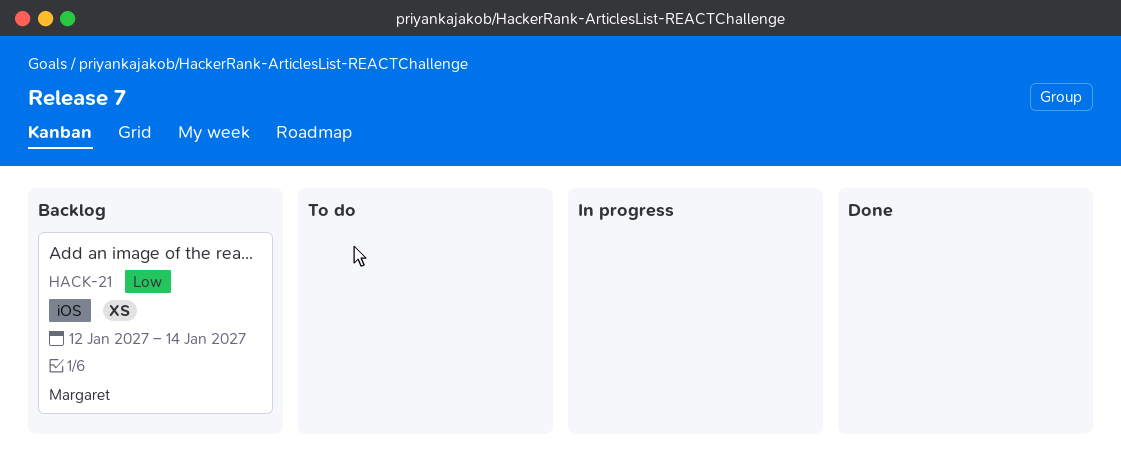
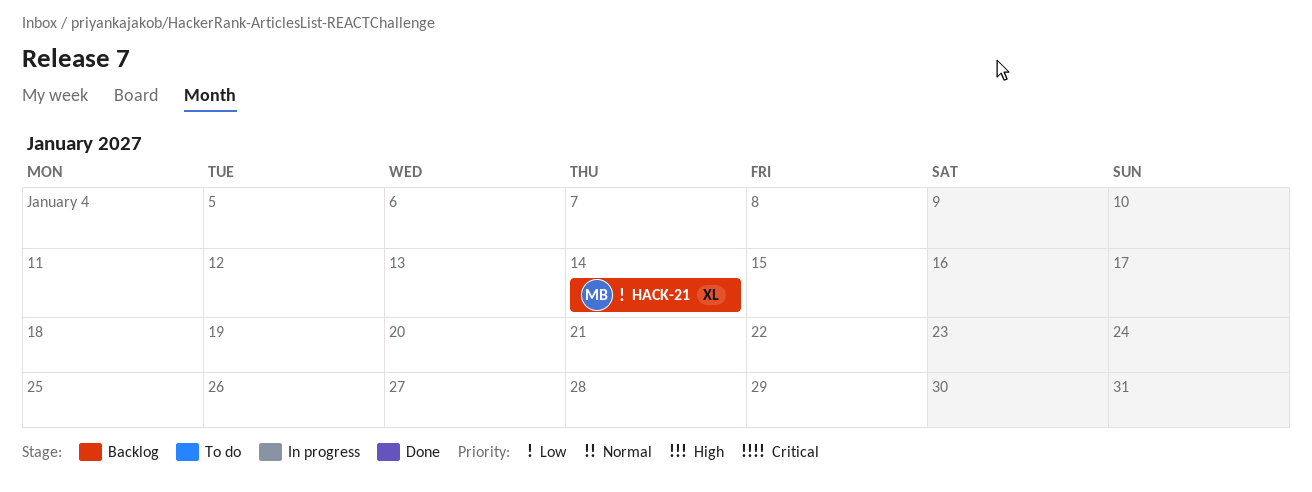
HACK-21, estimate: XS -> XL
HACK-21, start: Jan 12 -> Jan 14

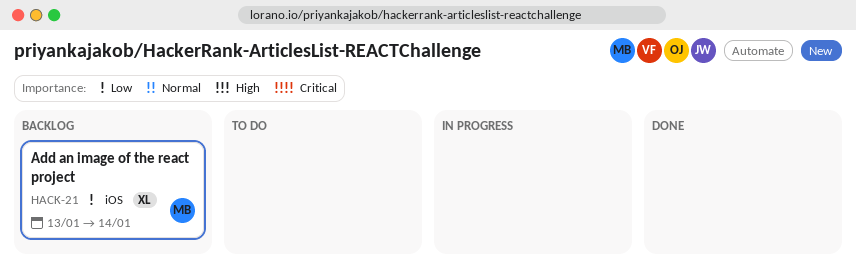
HACK-21, start: Jan 14 -> Jan 13

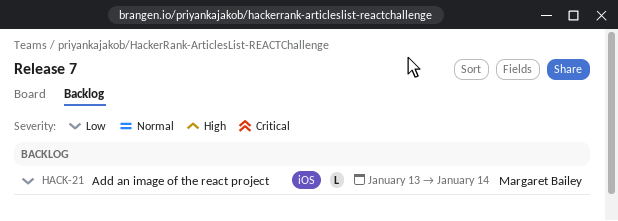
HACK-21, estimate: XL -> L

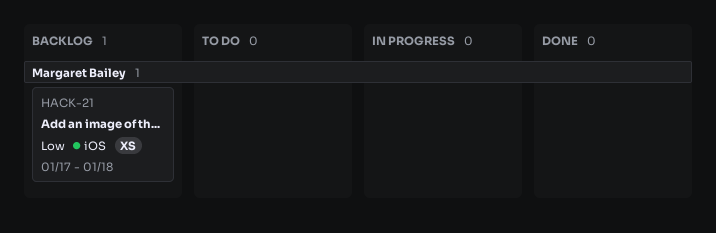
HACK-21, estimate: L -> XS
HACK-21, start: Jan 13 -> Jan 17
HACK-21, due: Jan 14 -> Jan 18

